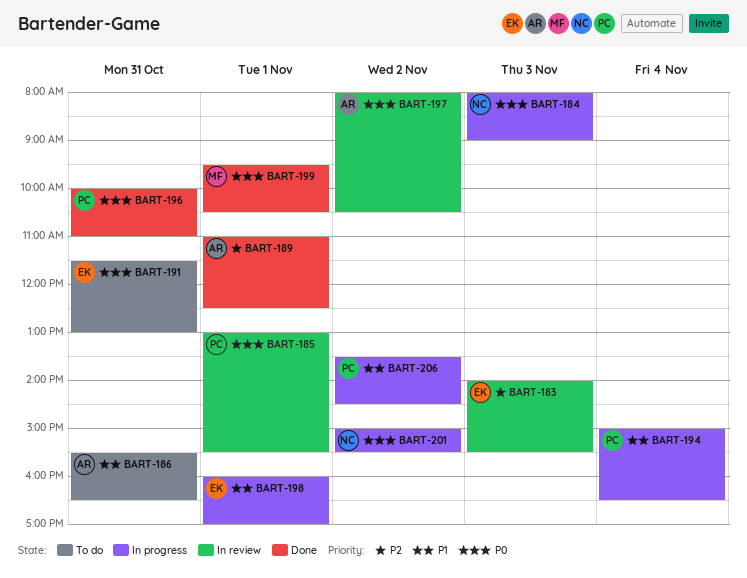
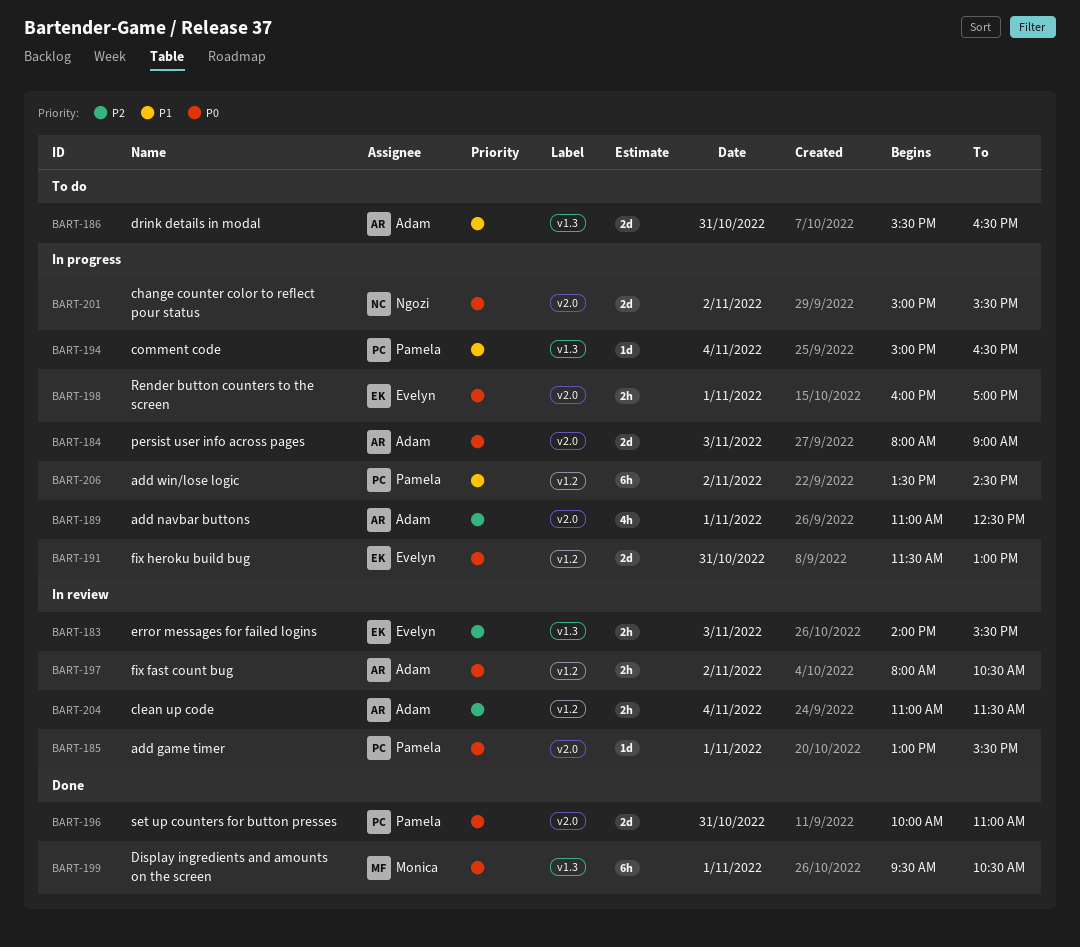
BART-184, owner: Ngozi -> Adam
BART-189, status: Done -> In progress
BART-191, status: To do -> In progress
BART-198, priority: P1 -> P0
BART-204: none -> present

